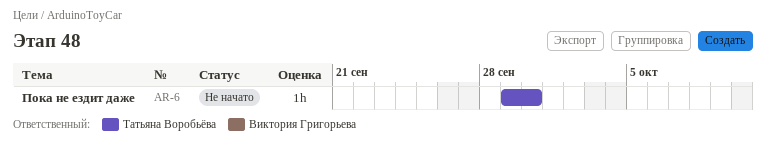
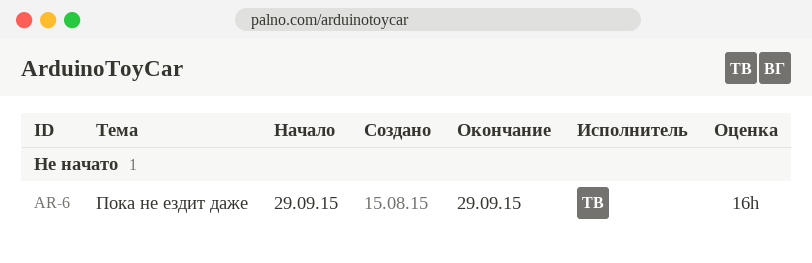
AR-6, estimate: 1h -> 16h
AR-6, due: Sep 30 -> Sep 29

